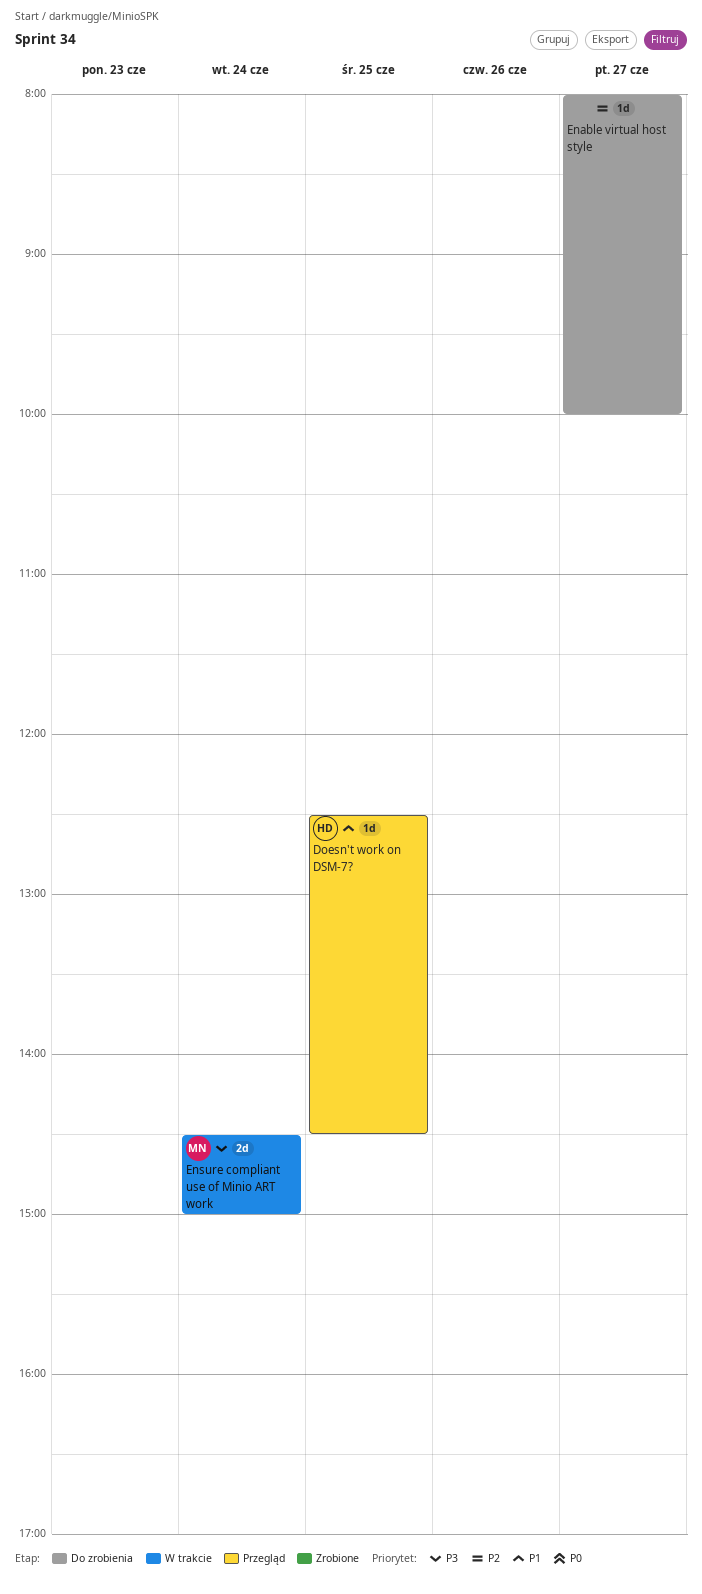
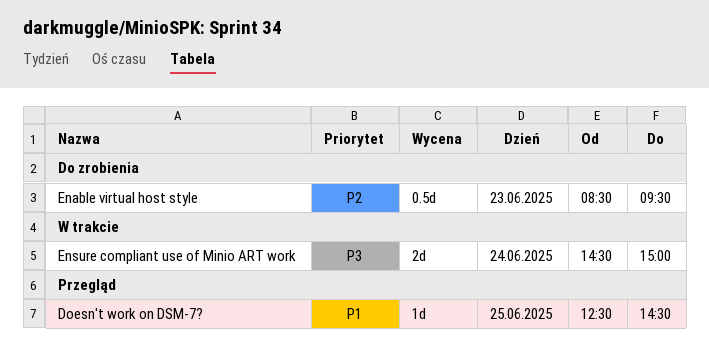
Enable virtual host style, estimate: 1d -> 0.5d
Enable virtual host style, day: Jun 27 -> Jun 23
Enable virtual host style, begins: 08:00 -> 08:30
Enable virtual host style, ends: 10:00 -> 09:30

